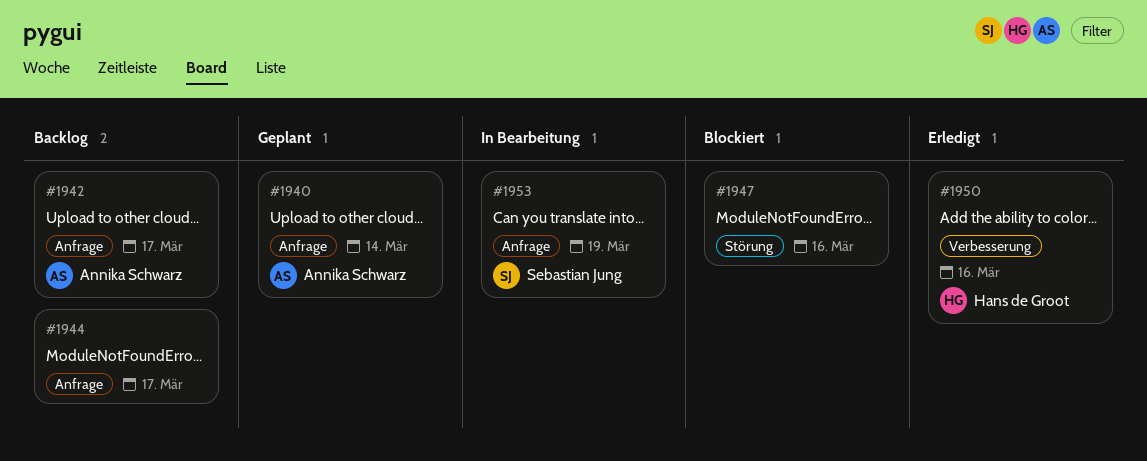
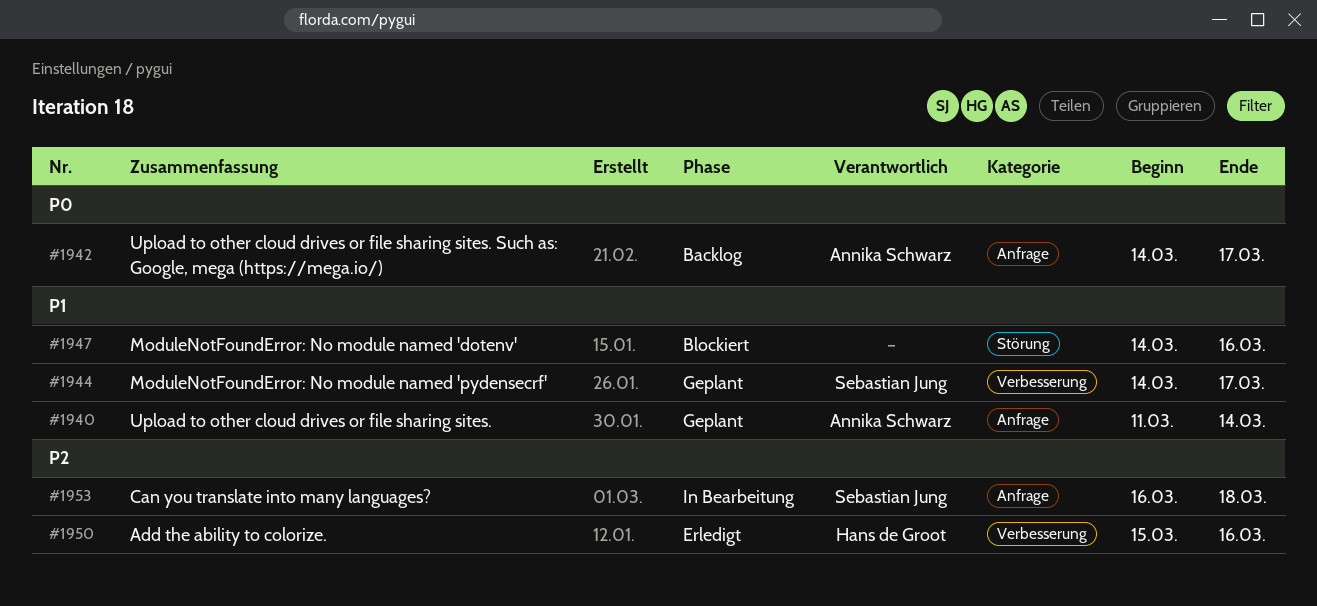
#1944, status: Backlog -> Geplant
#1944, owner: none -> Sebastian Jung
#1944, label: Anfrage -> Verbesserung
#1953, due: Mar 19 -> Mar 18

